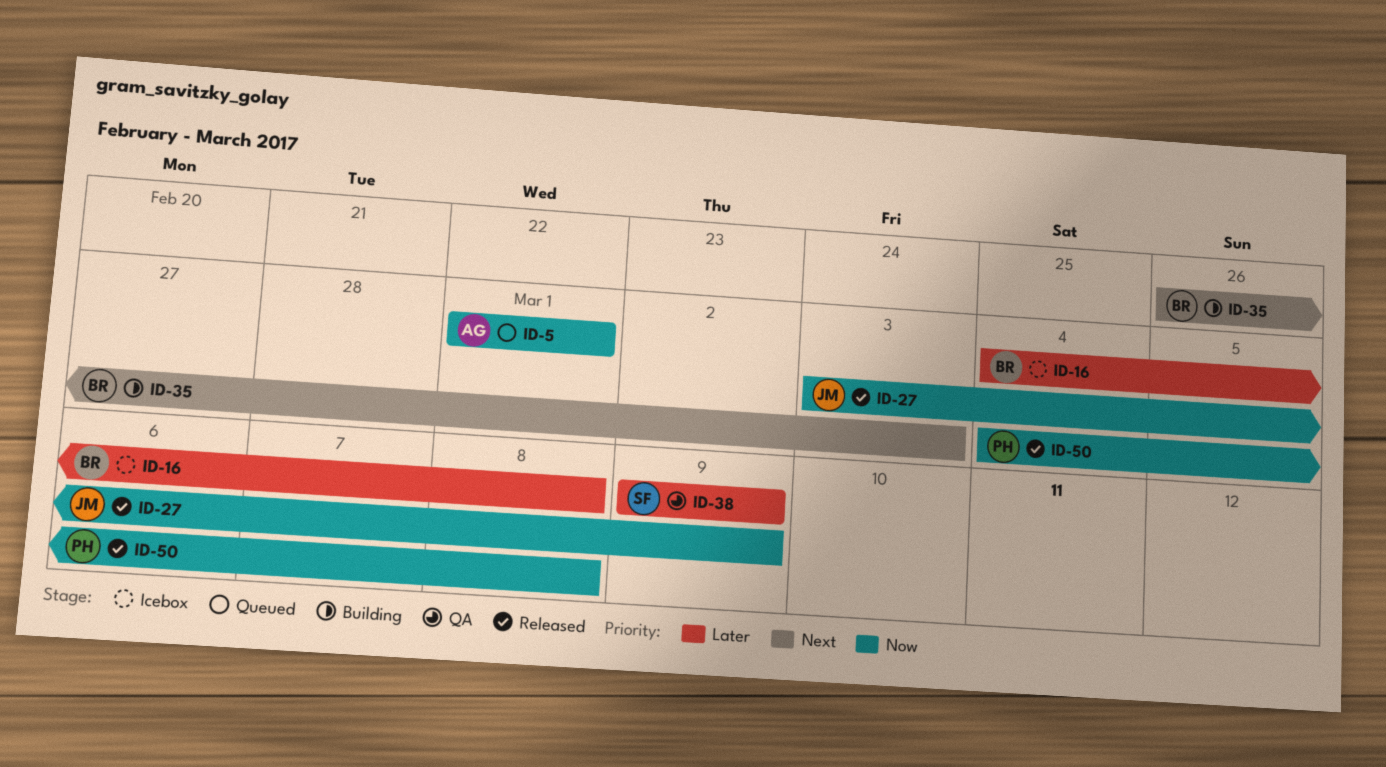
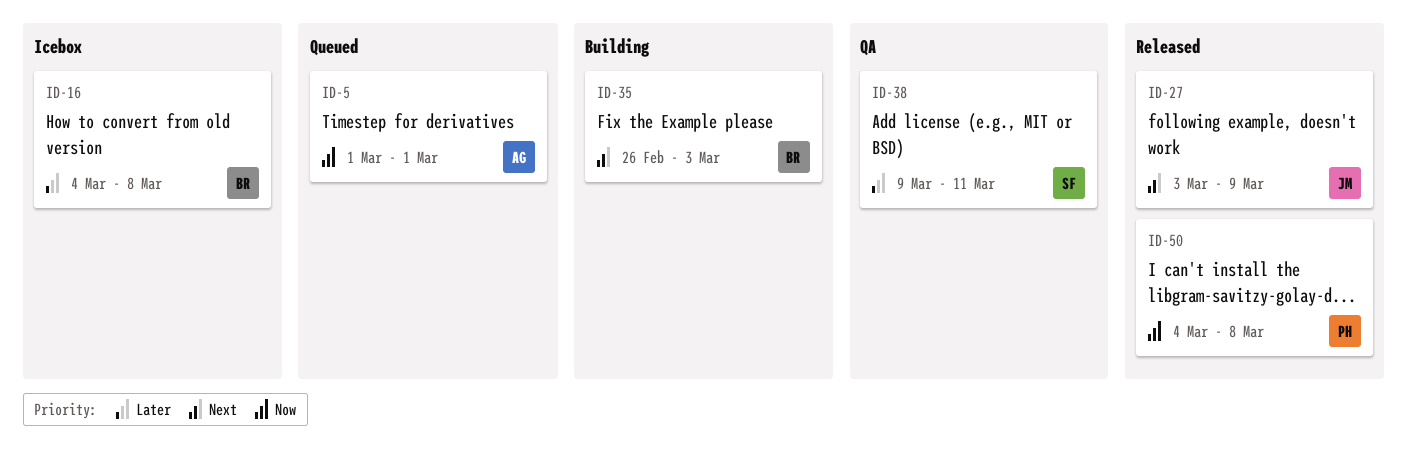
ID-27, priority: Now -> Next
ID-38, due: Mar 9 -> Mar 11

